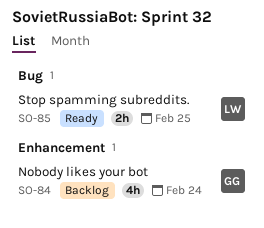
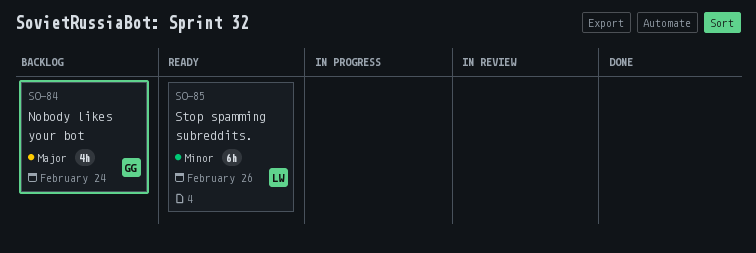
SO-85, estimate: 2h -> 6h
SO-85, due: Feb 25 -> Feb 26

